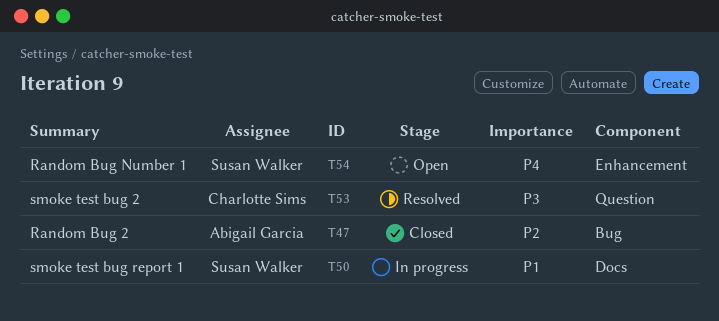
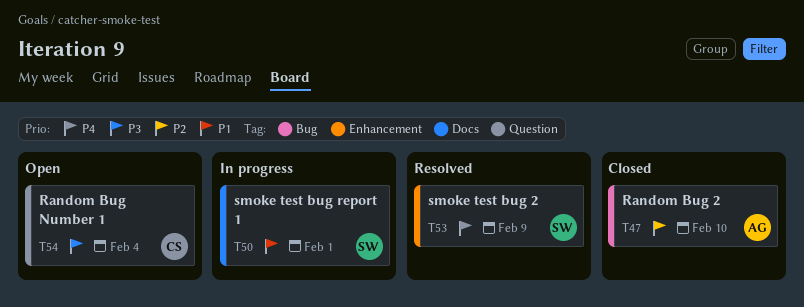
T53, owner: Charlotte Sims -> Susan Walker
T53, priority: P3 -> P4
T53, label: Question -> Enhancement
T54, owner: Susan Walker -> Charlotte Sims
T54, priority: P4 -> P3
T54, label: Enhancement -> Question

